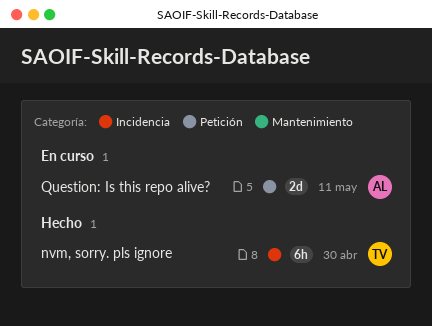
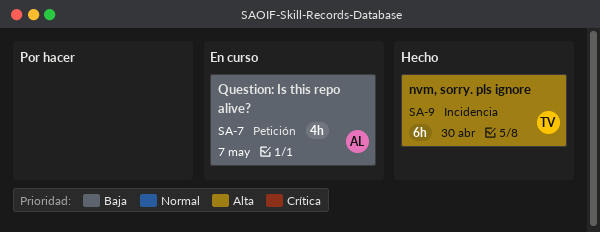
Question: Is this repo alive?, estimate: 2d -> 4h
Question: Is this repo alive?, due: May 11 -> May 7

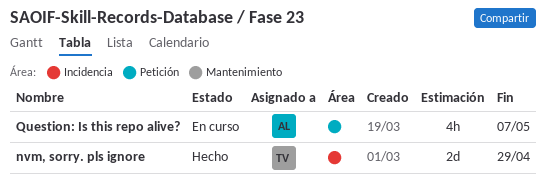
nvm, sorry. pls ignore, estimate: 6h -> 2d
nvm, sorry. pls ignore, due: Apr 30 -> Apr 29

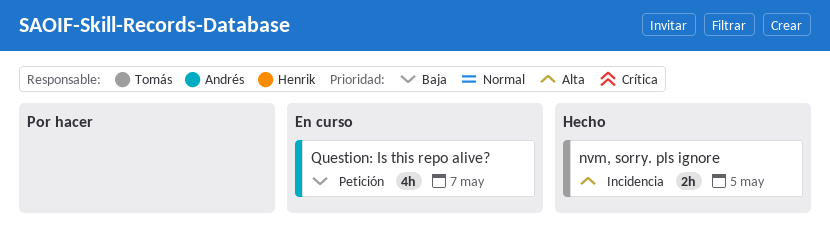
nvm, sorry. pls ignore, estimate: 2d -> 2h
nvm, sorry. pls ignore, due: Apr 29 -> May 5

